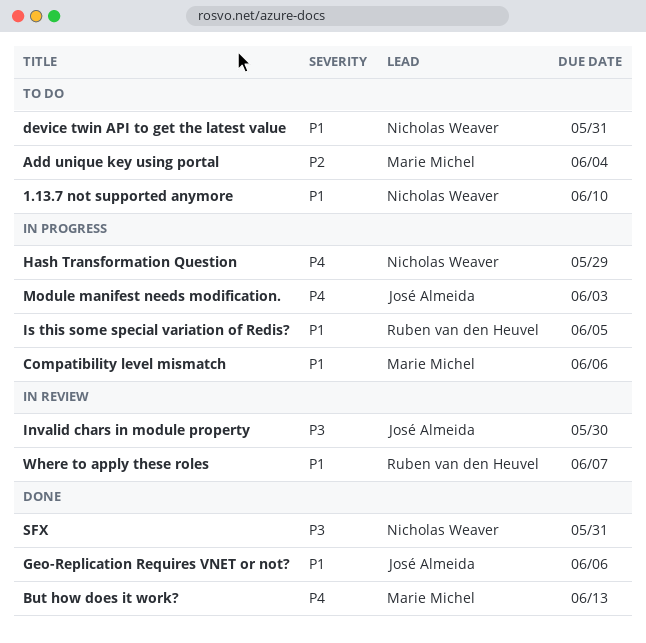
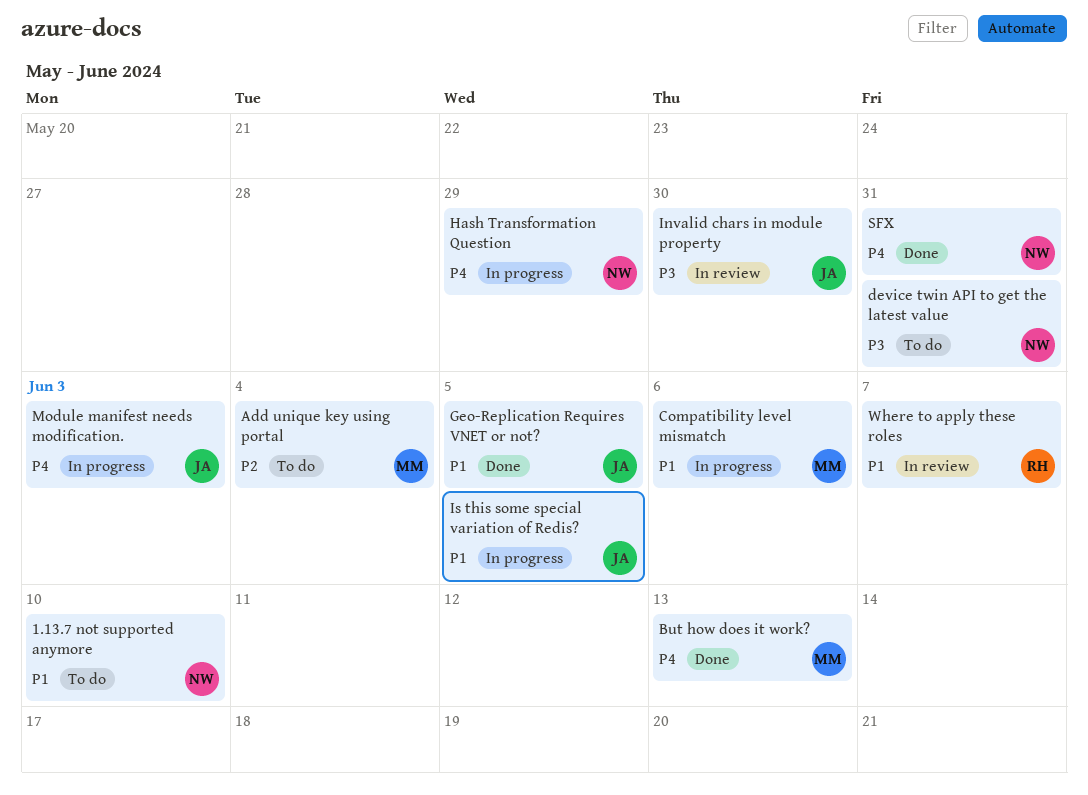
device twin API to get the latest value, priority: P1 -> P3
Geo-Replication Requires VNET or not?, due: Jun 6 -> Jun 5
Is this some special variation of Redis?, owner: Ruben van den Heuvel -> José Almeida
SFX, priority: P3 -> P4

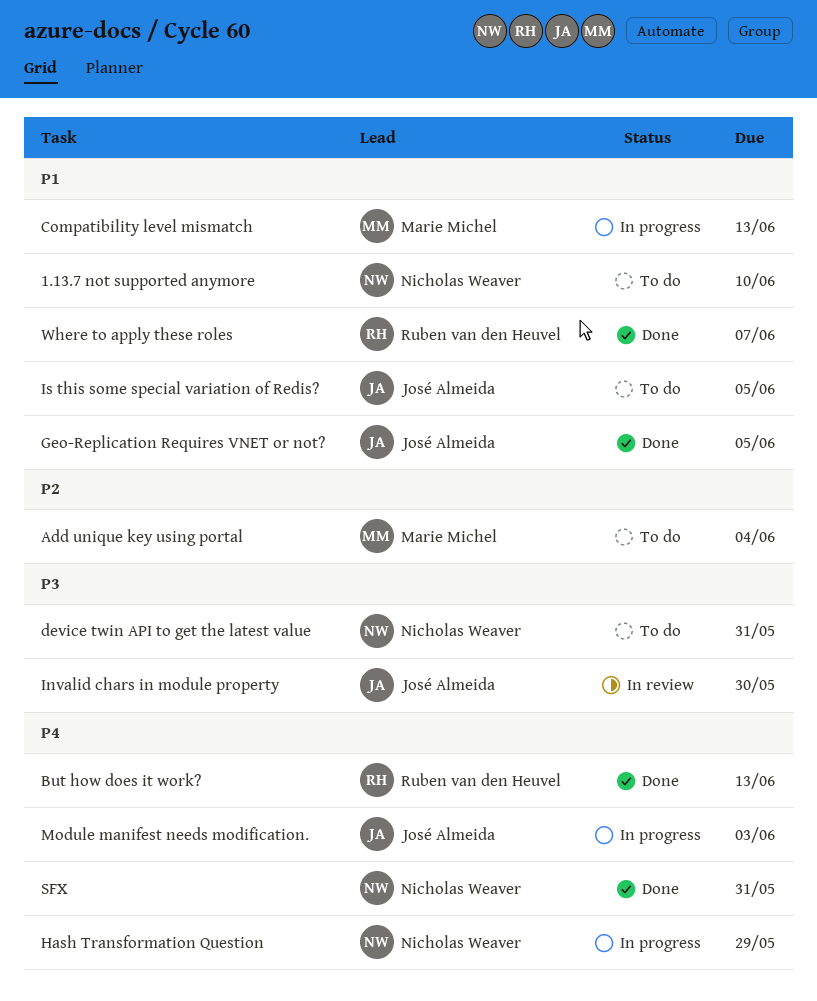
But how does it work?, owner: Marie Michel -> Ruben van den Heuvel
Compatibility level mismatch, due: Jun 6 -> Jun 13
Is this some special variation of Redis?, status: In progress -> To do
Where to apply these roles, status: In review -> Done

